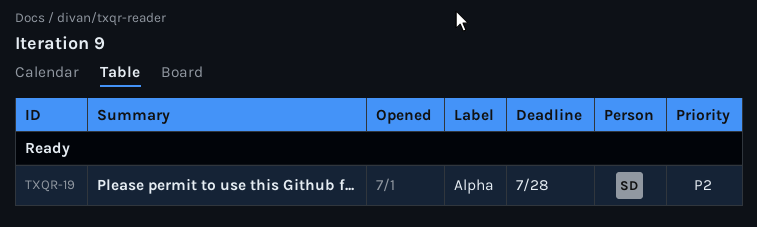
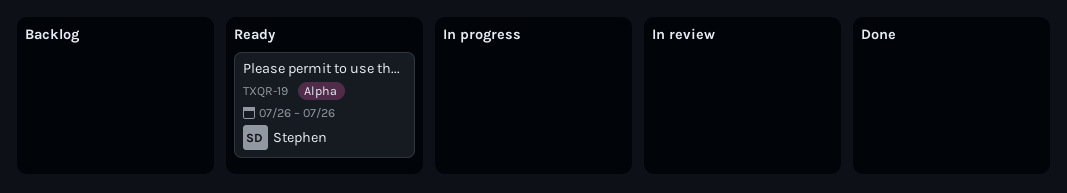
TXQR-19, due: Jul 28 -> Jul 26

